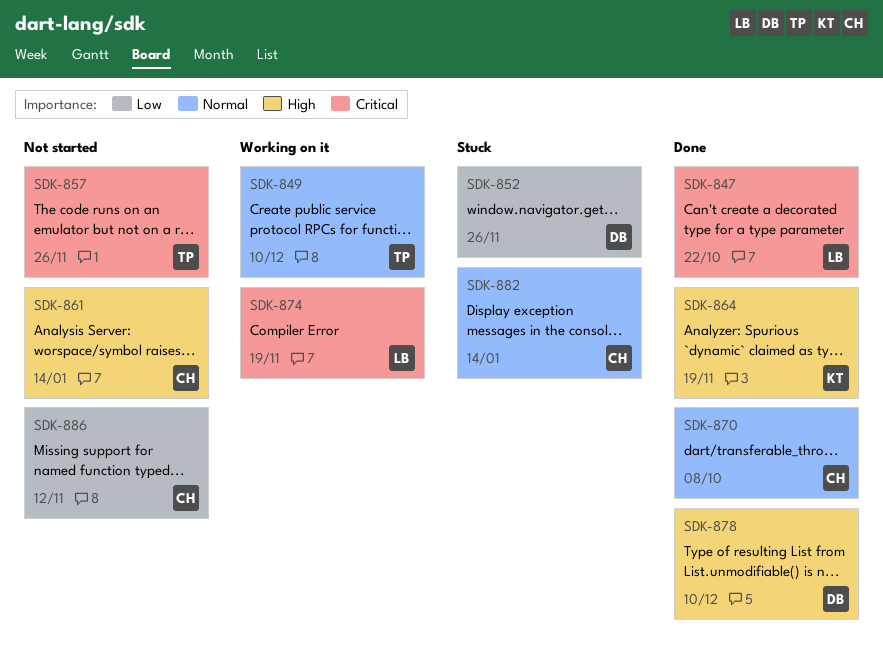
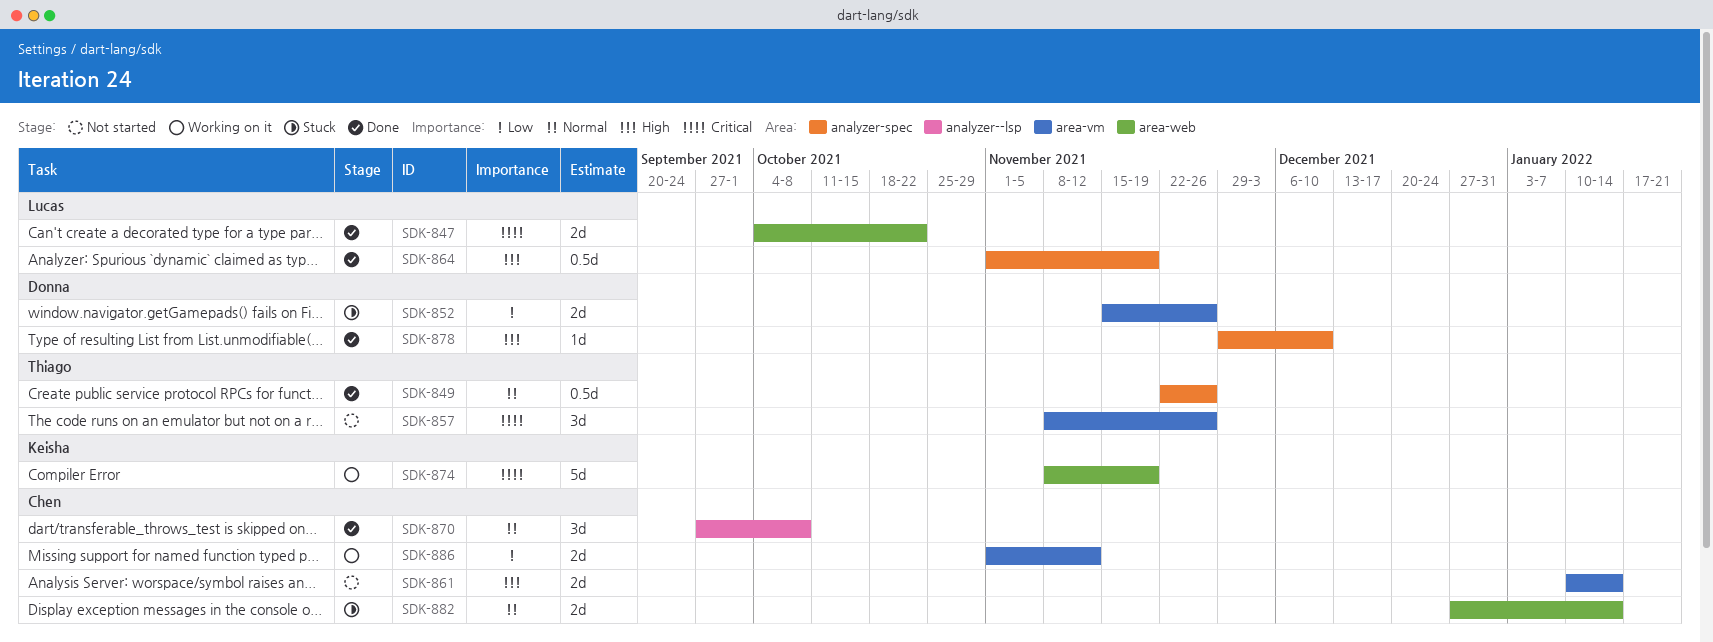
SDK-849, status: Working on it -> Done
SDK-849, due: Dec 10 -> Nov 26
SDK-864, owner: Keisha -> Lucas
SDK-874, owner: Lucas -> Keisha
SDK-886, status: Not started -> Working on it

